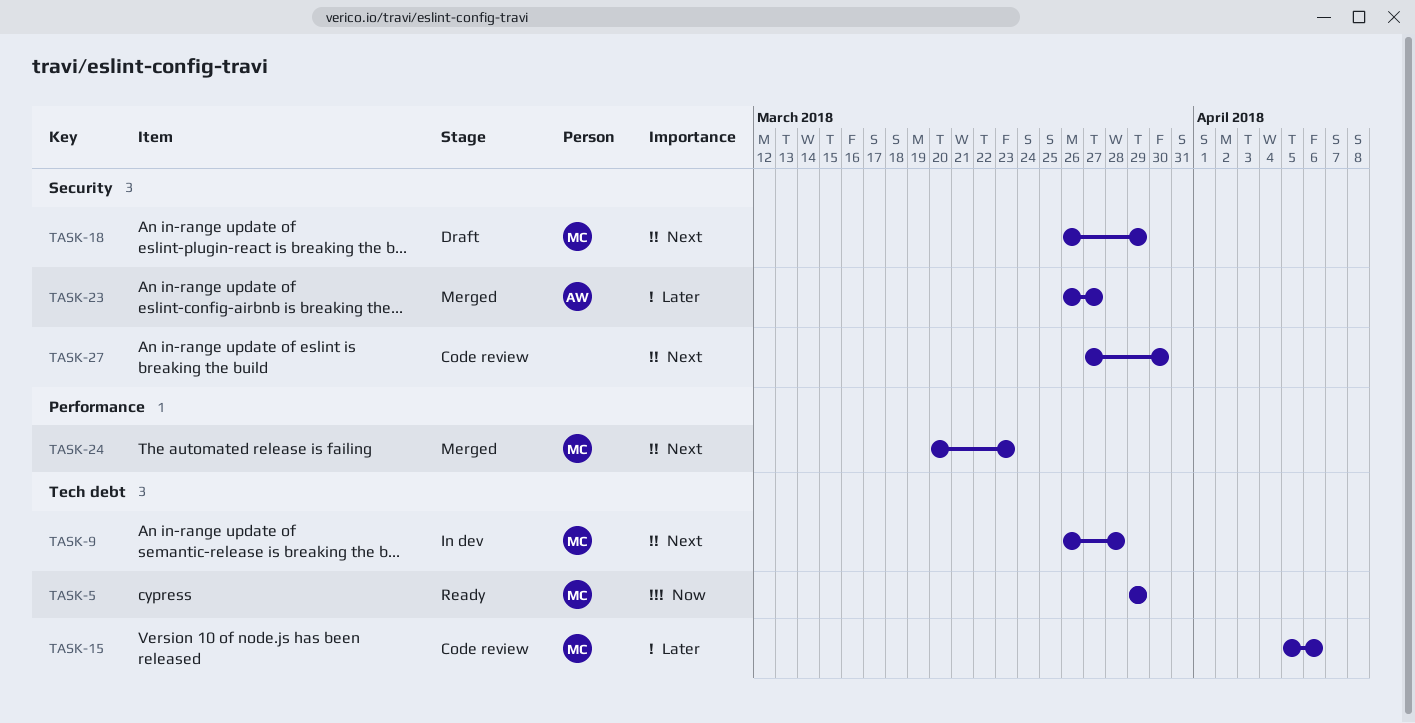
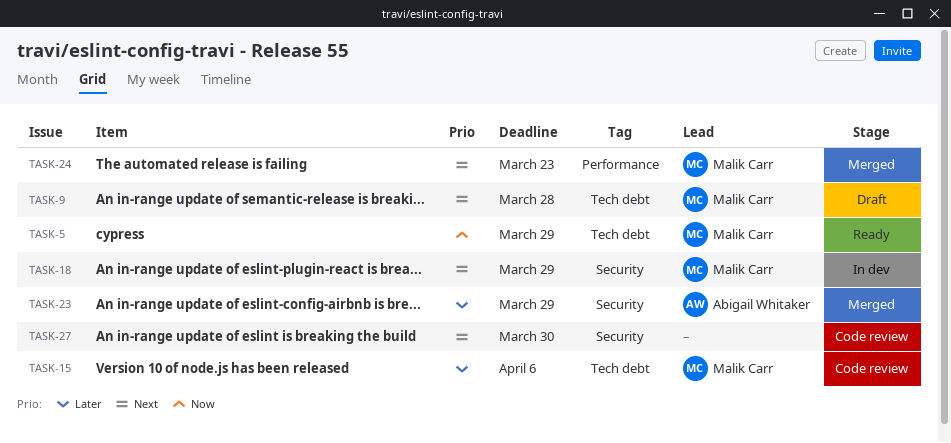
TASK-9, status: In dev -> Draft
TASK-18, status: Draft -> In dev
TASK-23, due: Mar 27 -> Mar 29

